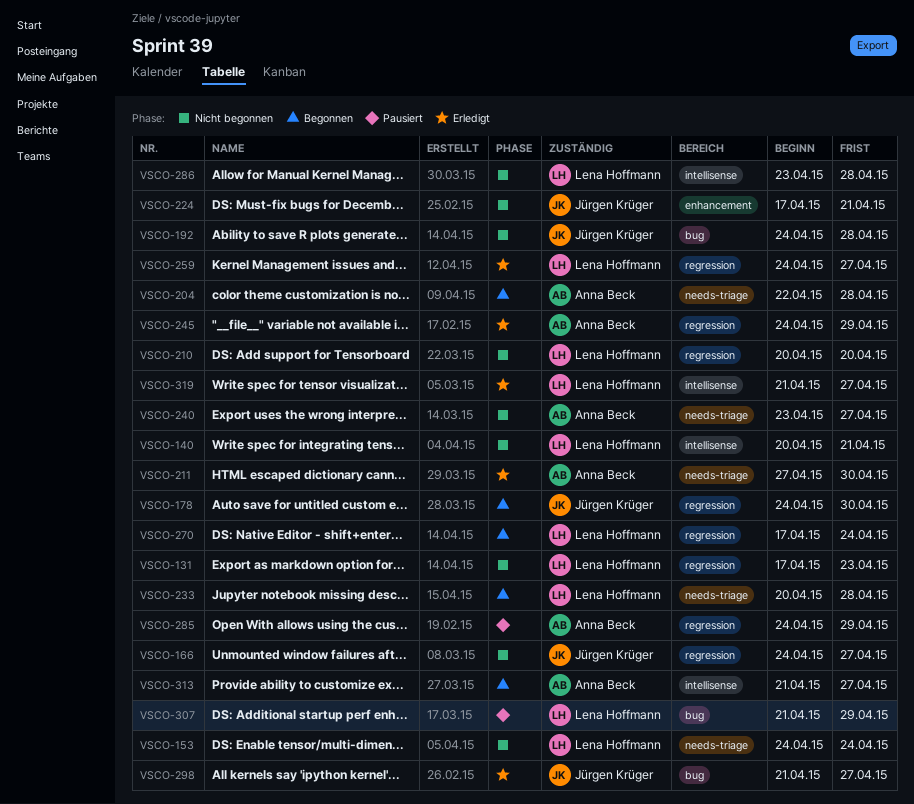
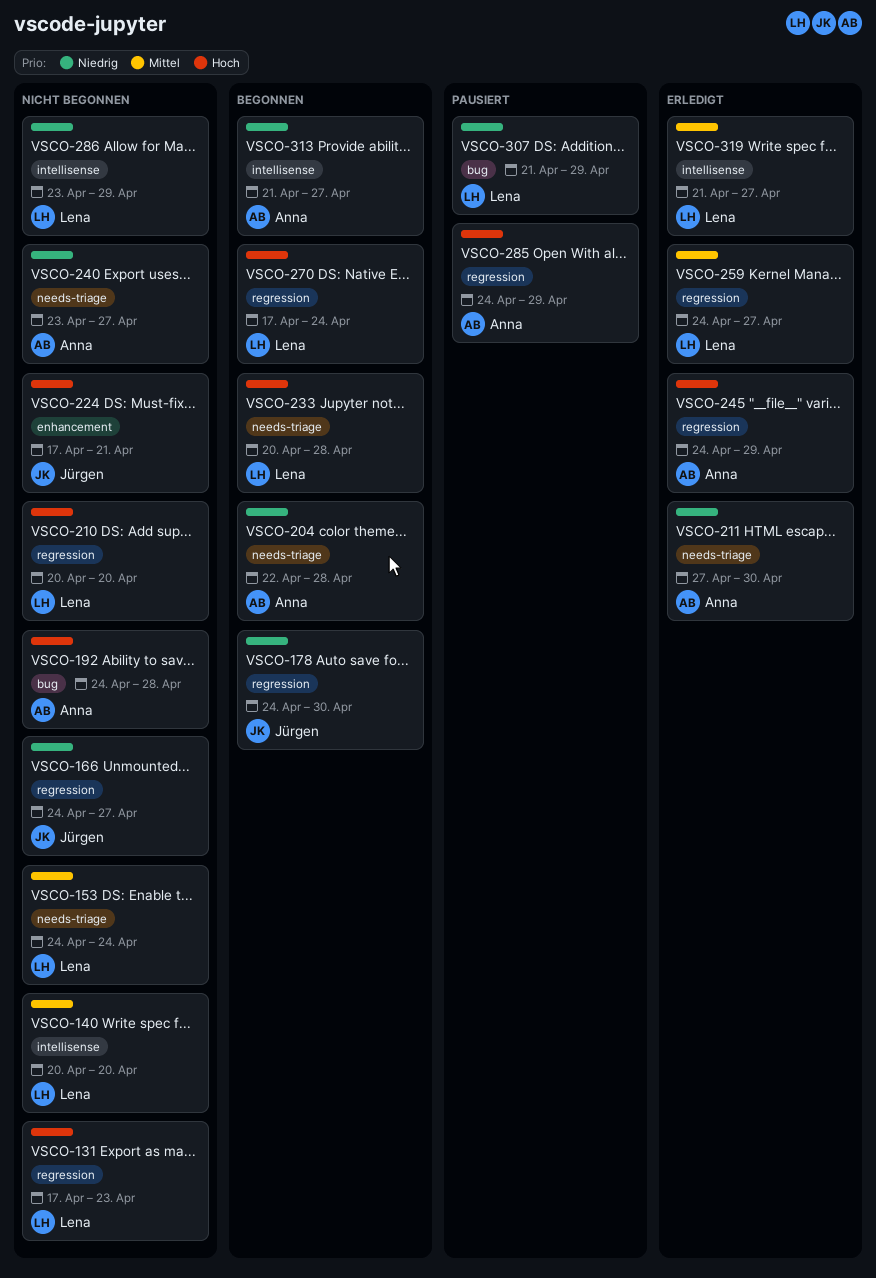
VSCO-140, due: Apr 21 -> Apr 20
VSCO-192, owner: Jürgen Krüger -> Anna Beck
VSCO-286, due: Apr 28 -> Apr 29
VSCO-298: present -> none

